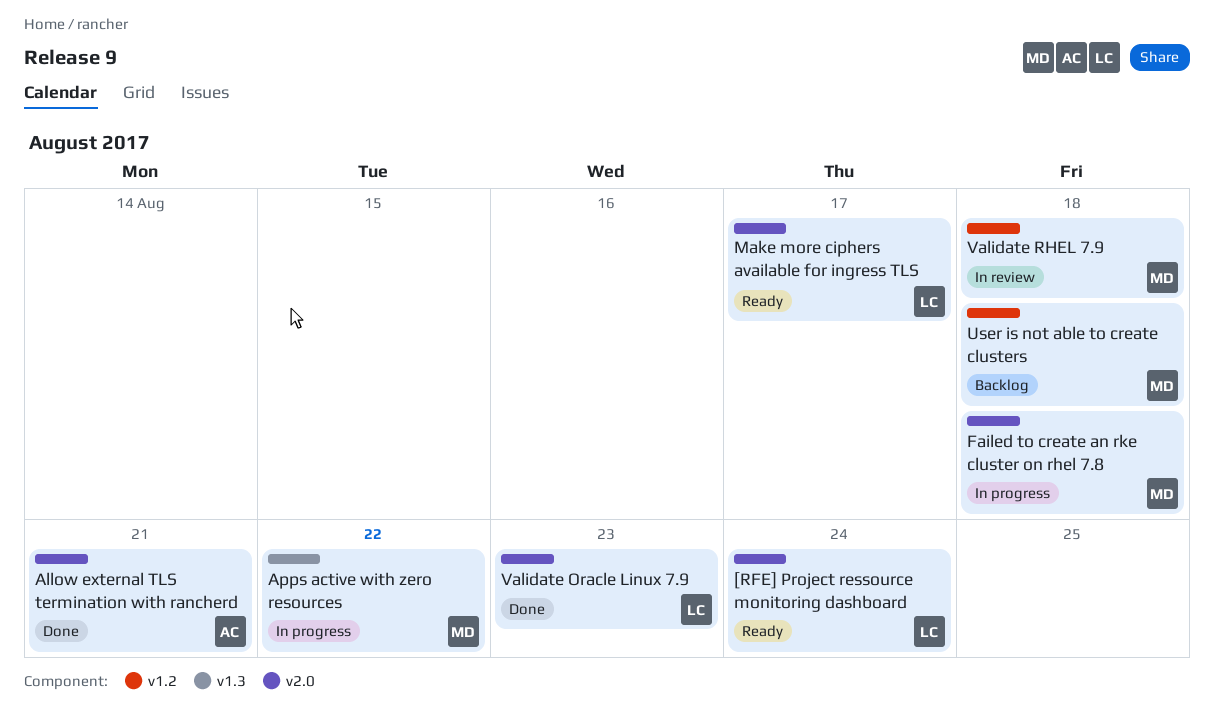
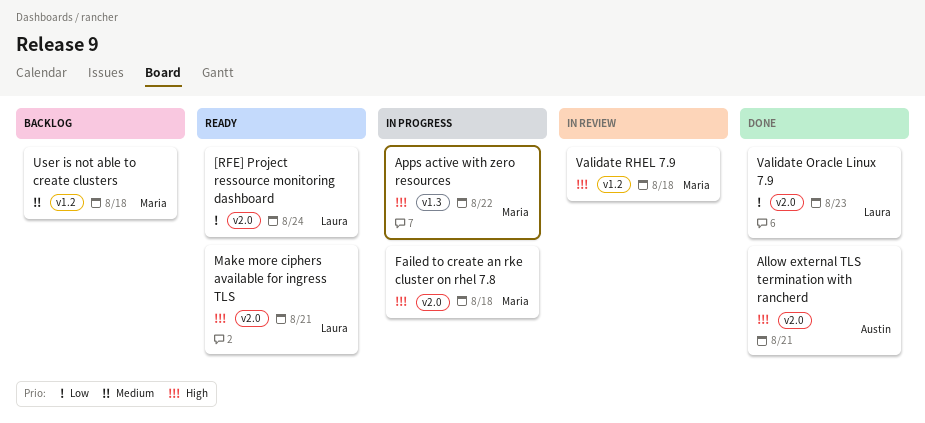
Make more ciphers available for ingress TLS, due: Aug 17 -> Aug 21

